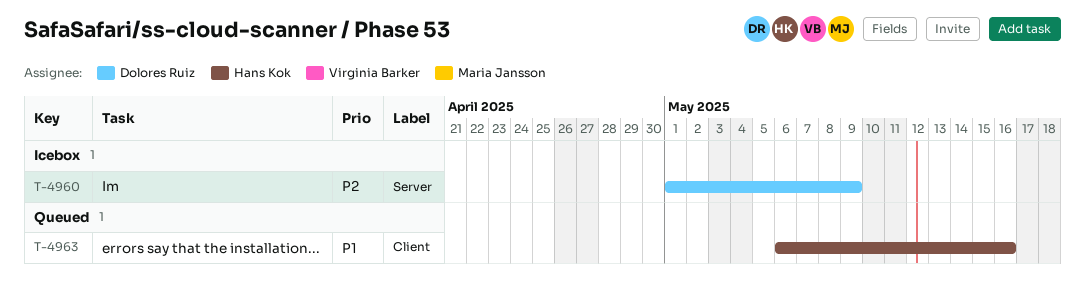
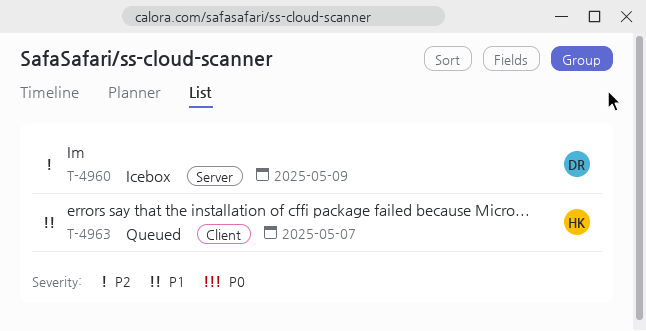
T-4963, due: May 16 -> May 7

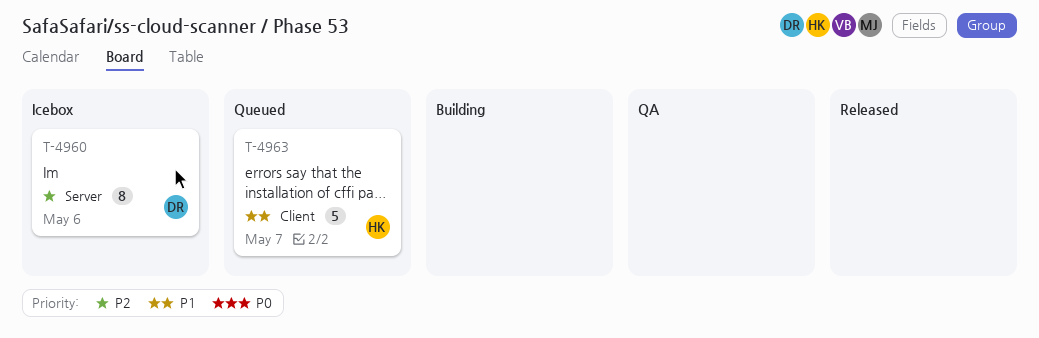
T-4960, due: May 9 -> May 6

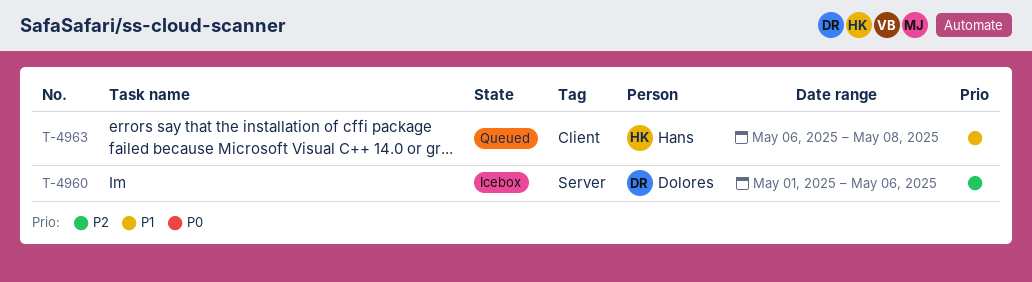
T-4963, due: May 7 -> May 8

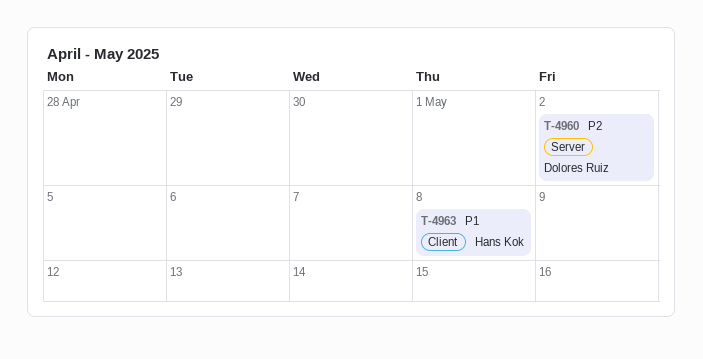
T-4960, due: May 6 -> May 2

